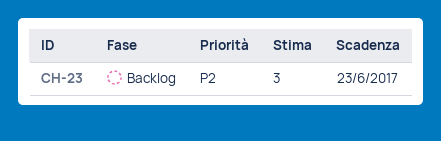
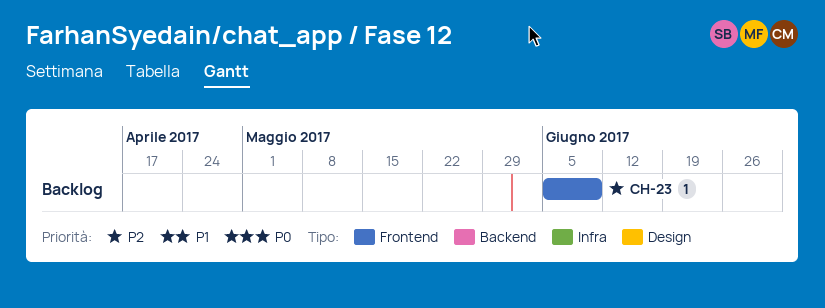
CH-23, estimate: 3 -> 1
CH-23, due: Jun 23 -> Jun 9

